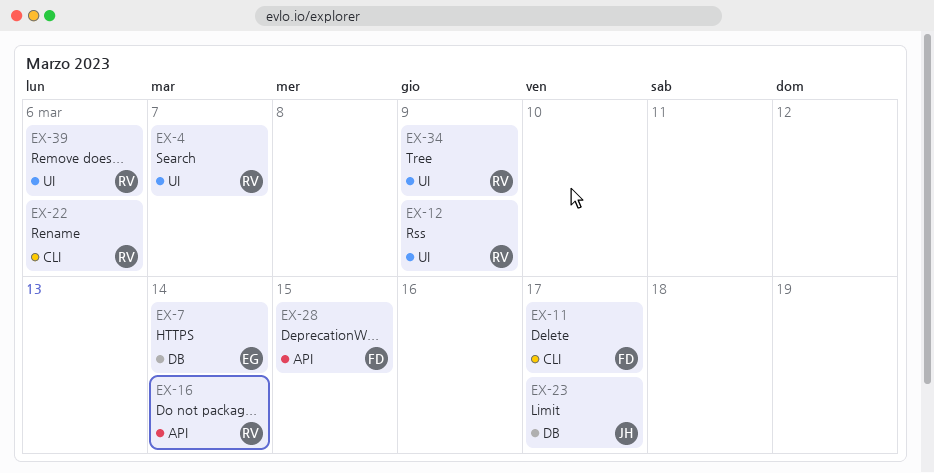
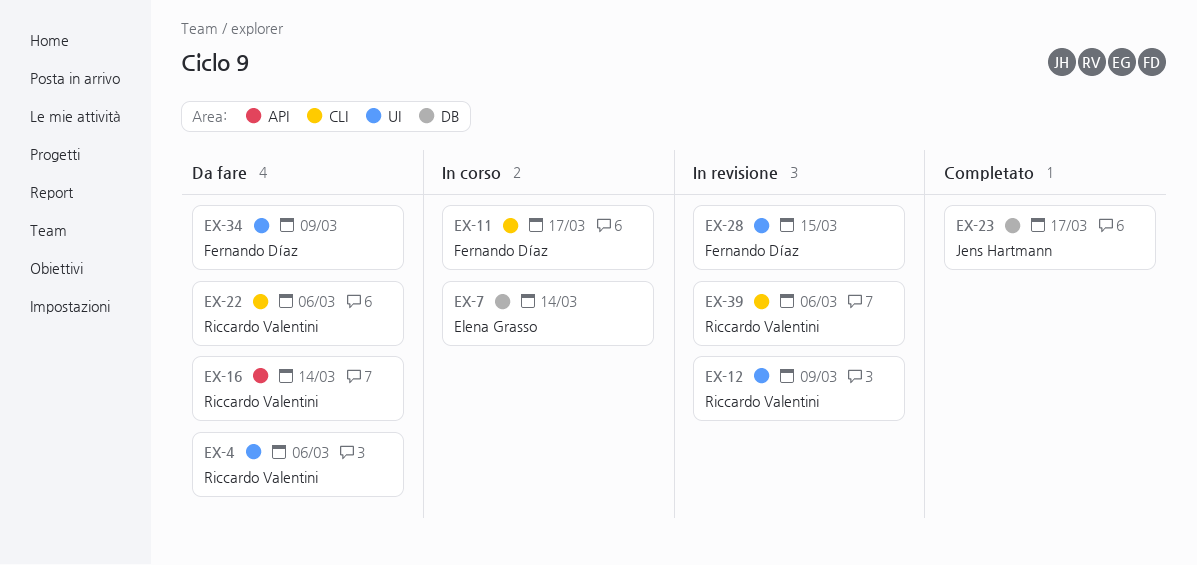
EX-4, due: Mar 7 -> Mar 6
EX-28, label: API -> UI
EX-34, owner: Riccardo Valentini -> Fernando Díaz
EX-39, label: UI -> CLI

